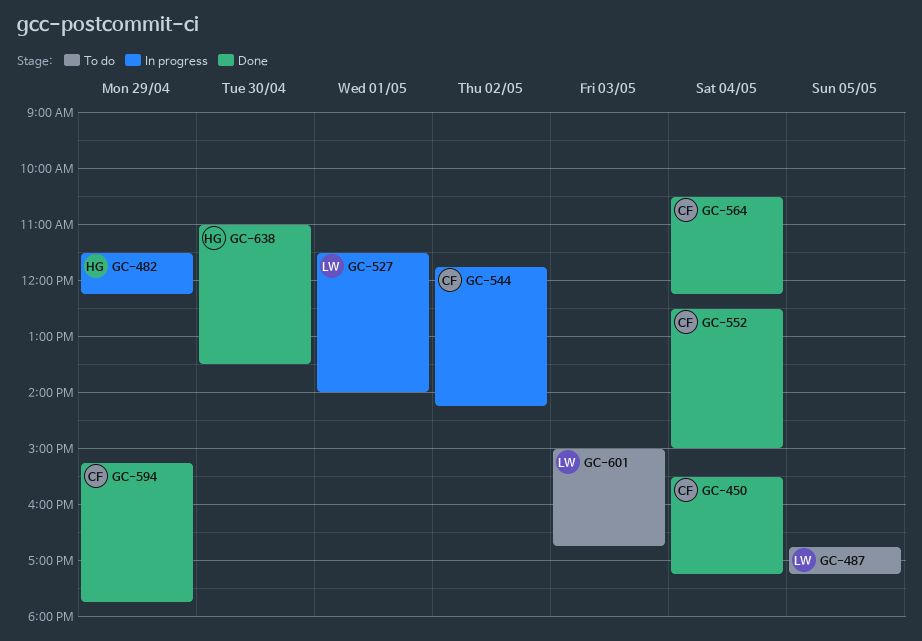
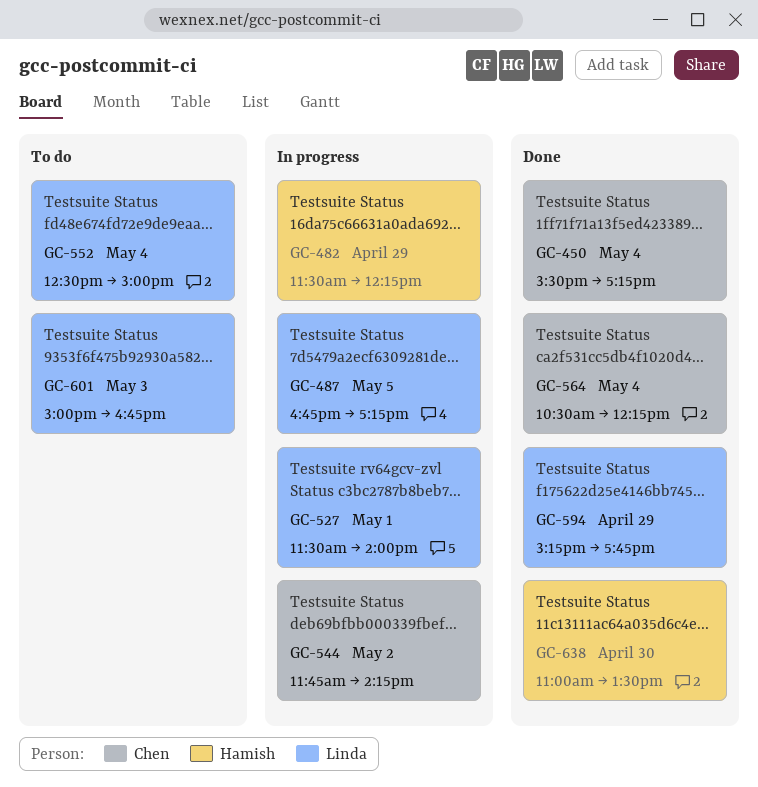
GC-487, status: To do -> In progress
GC-552, status: Done -> To do
GC-552, owner: Chen -> Linda
GC-594, owner: Chen -> Linda

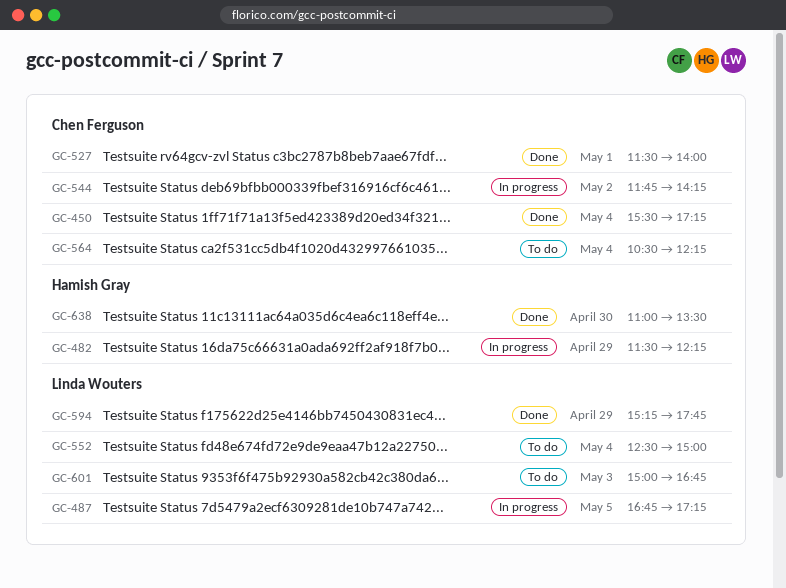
GC-527, status: In progress -> Done
GC-527, owner: Linda Wouters -> Chen Ferguson
GC-564, status: Done -> To do

